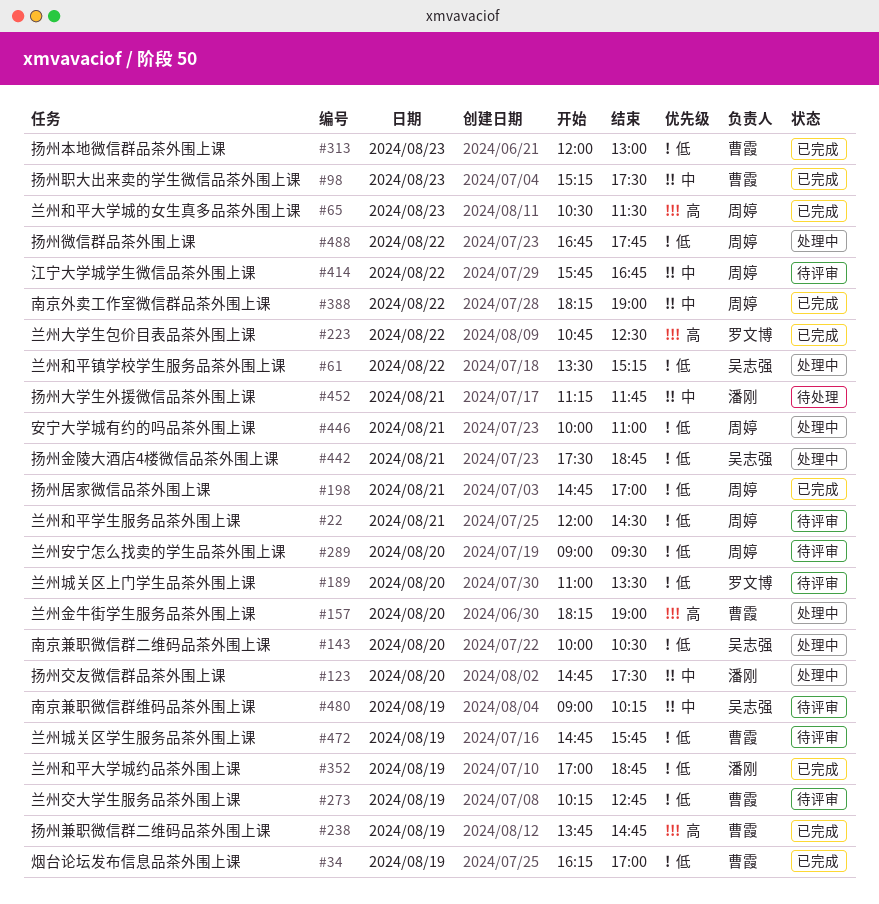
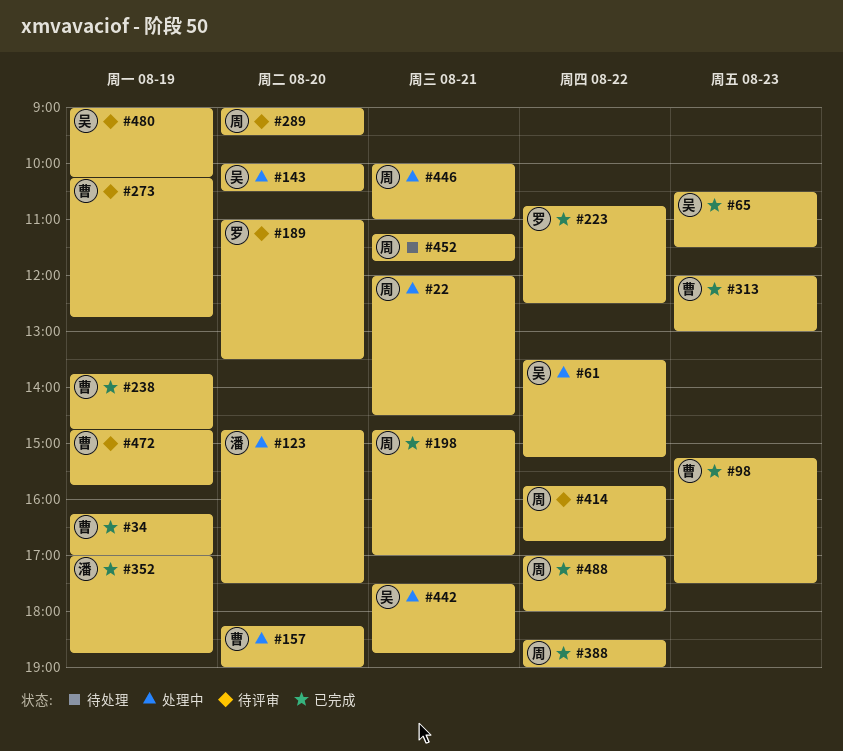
#22, status: 待评审 -> 处理中
#65, owner: 周婷 -> 吴志强
#388, begins: 18:15 -> 18:30
#452, owner: 潘刚 -> 周婷
#488, status: 处理中 -> 已完成
#488, begins: 16:45 -> 17:00
#488, ends: 17:45 -> 18:00

